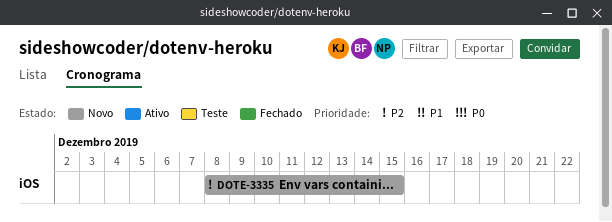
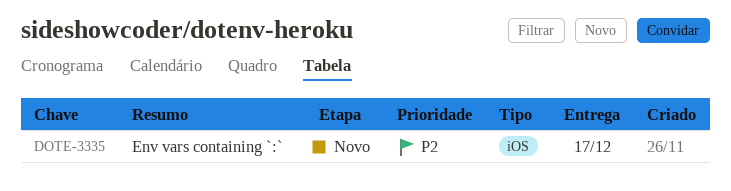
DOTE-3335, due: Dec 15 -> Dec 17

